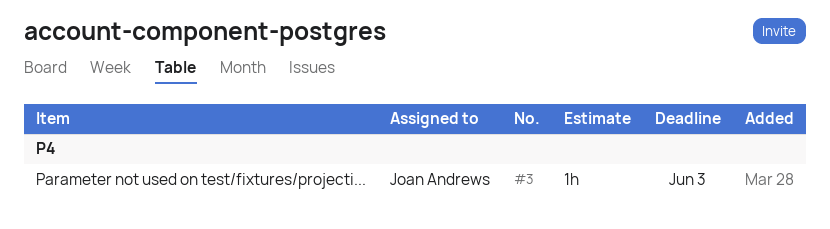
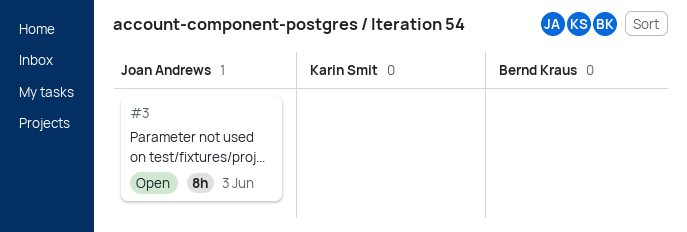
#3, estimate: 1h -> 8h

